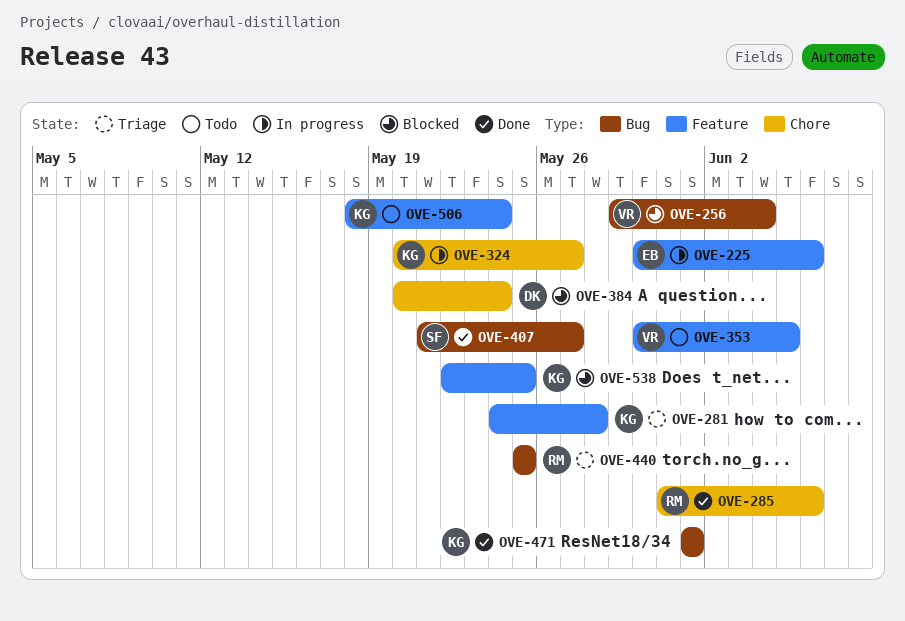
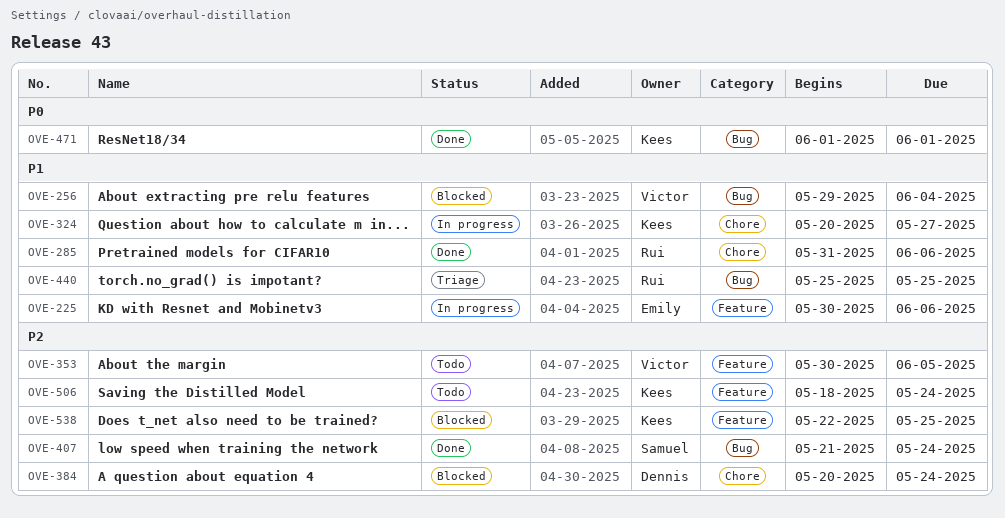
OVE-281: present -> none
OVE-407, due: May 27 -> May 24

